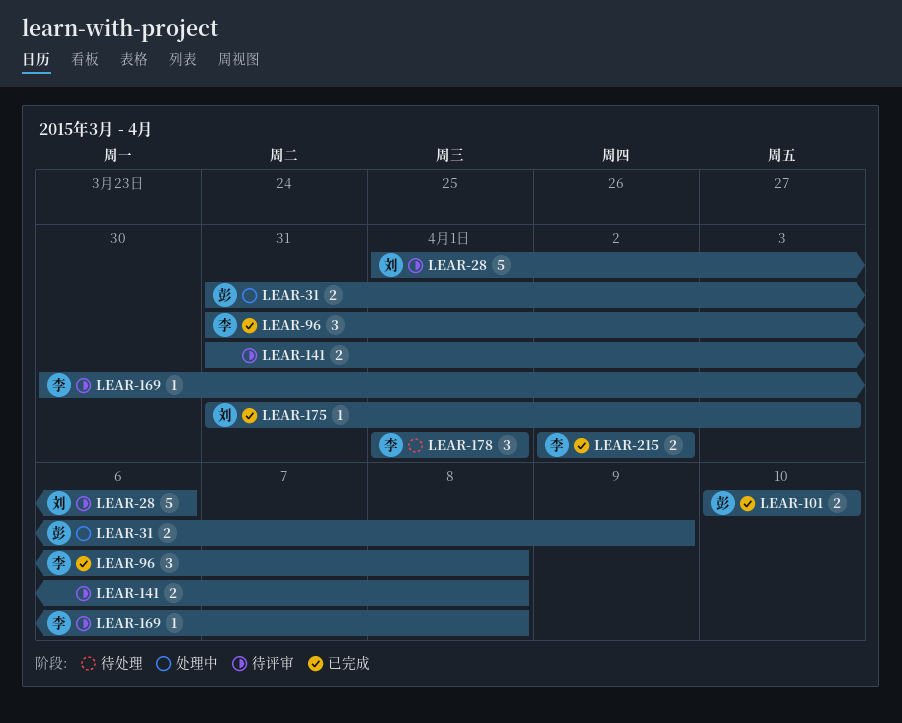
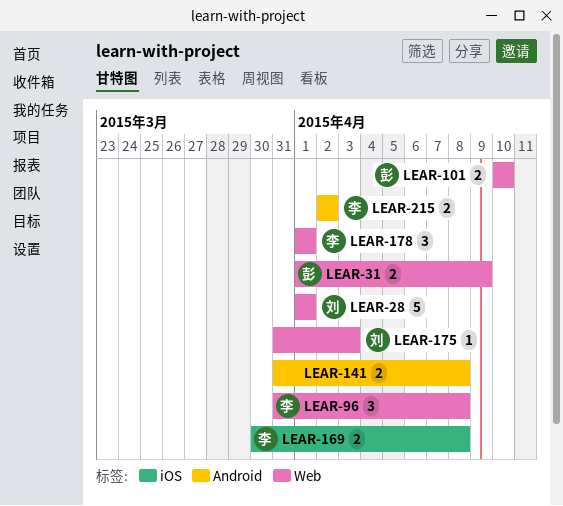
LEAR-28, due: Apr 6 -> Apr 1
LEAR-31, start: Mar 31 -> Apr 1
LEAR-169, estimate: 1 -> 2

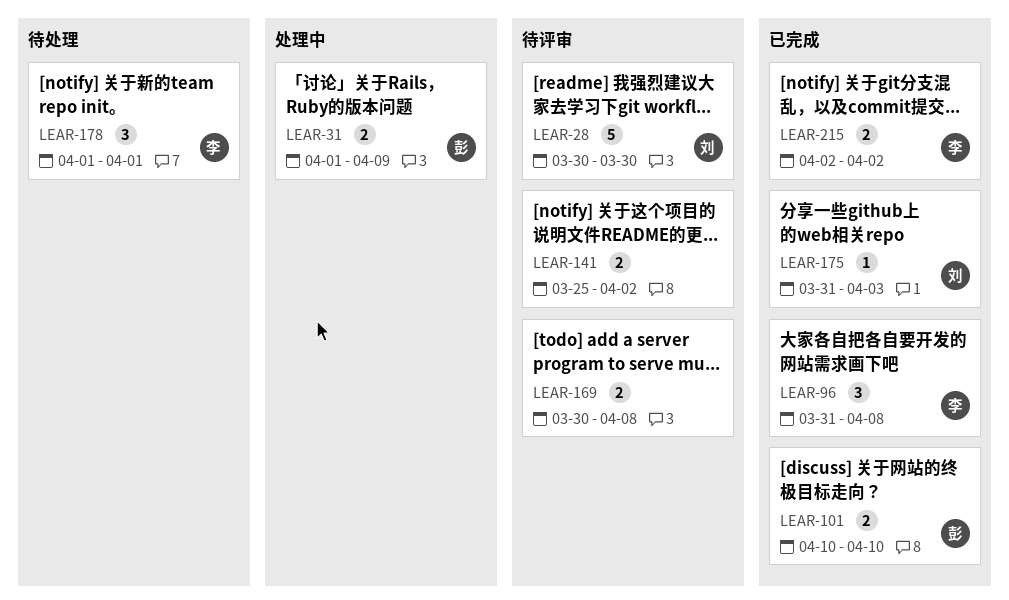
LEAR-28, start: Apr 1 -> Mar 30
LEAR-28, due: Apr 1 -> Mar 30
LEAR-141, start: Mar 31 -> Mar 25
LEAR-141, due: Apr 8 -> Apr 2
LEAR-169, owner: 李 -> none

